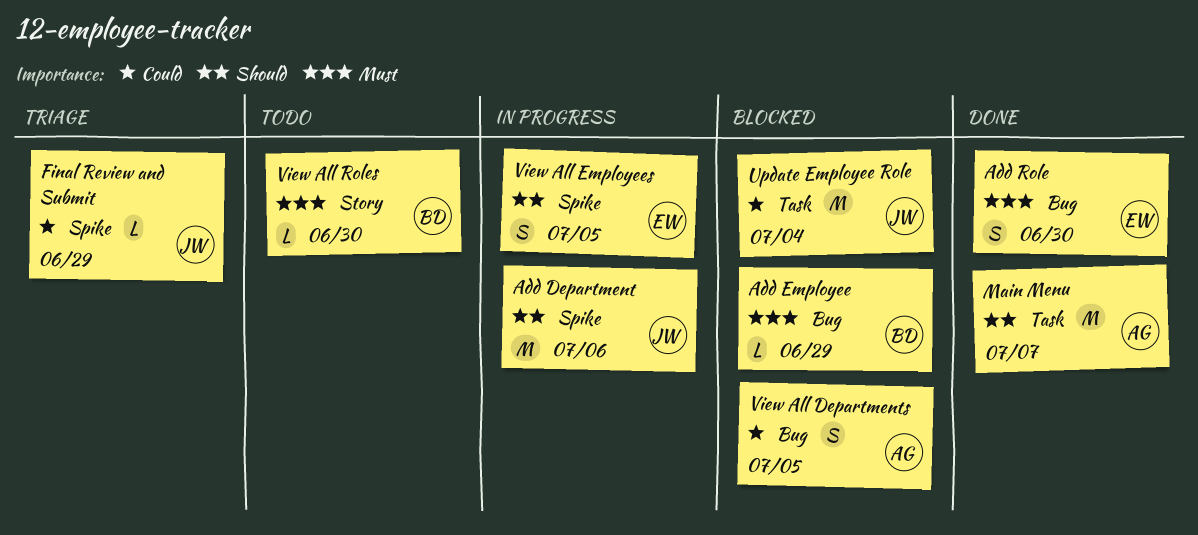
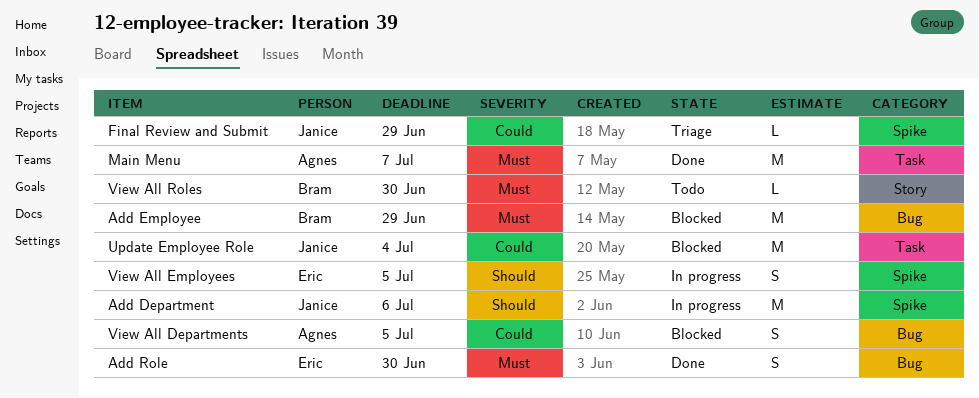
Add Employee, estimate: L -> M
Main Menu, priority: Should -> Must

